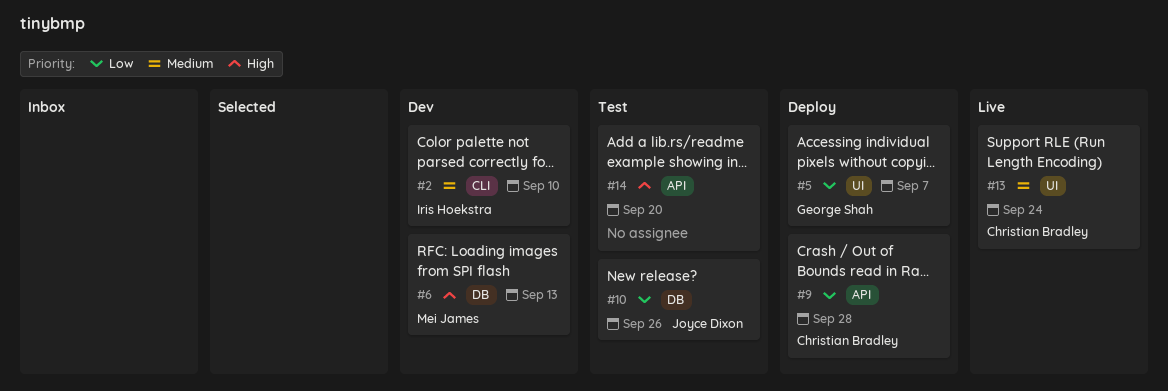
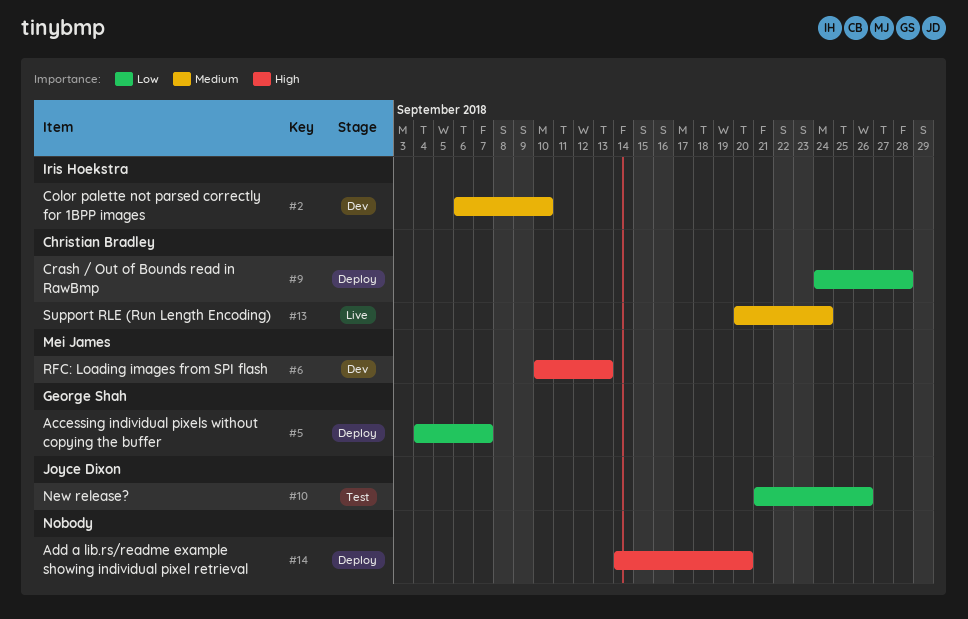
#14, status: Test -> Deploy

